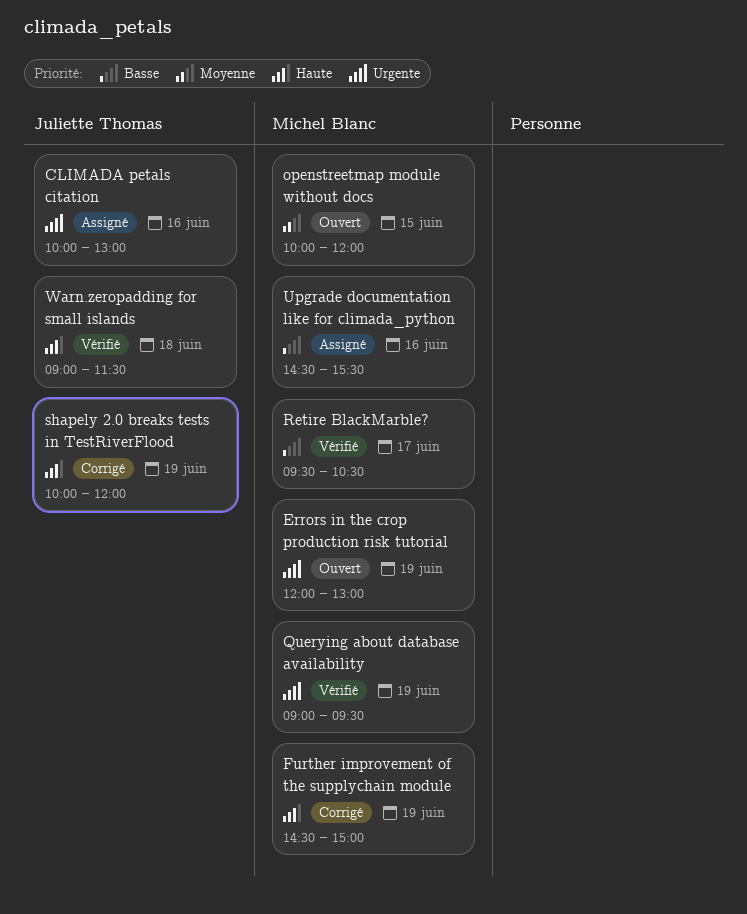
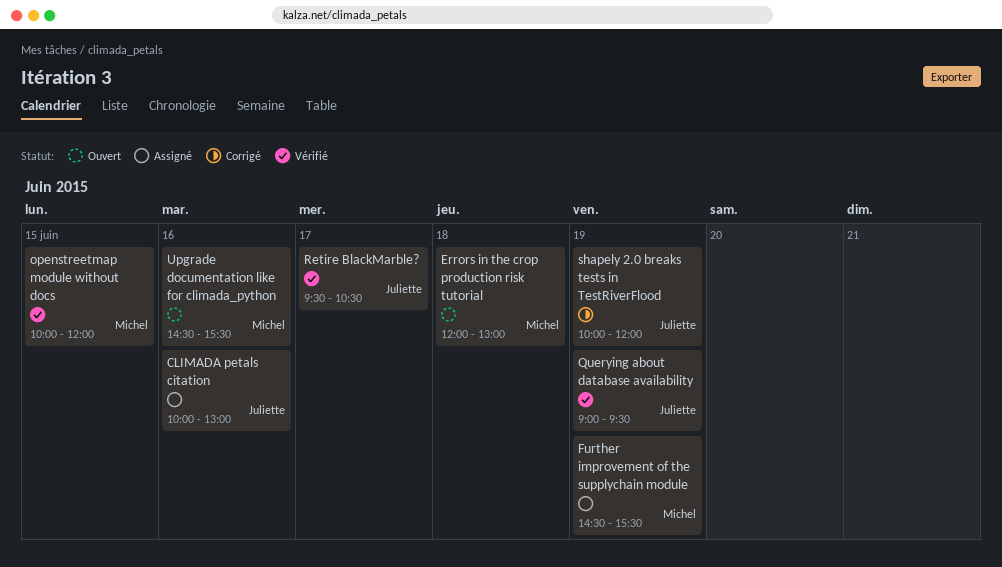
Errors in the crop production risk tutorial, day: Jun 19 -> Jun 18
Further improvement of the supplychain module, status: Corrigé -> Assigné
Further improvement of the supplychain module, ends: 15:00 -> 15:30
openstreetmap module without docs, status: Ouvert -> Vérifié
Querying about database availability, owner: Michel Blanc -> Juliette Thomas
Retire BlackMarble?, owner: Michel Blanc -> Juliette Thomas
Upgrade documentation like for climada_python, status: Assigné -> Ouvert
Warn.zeropadding for small islands: present -> none

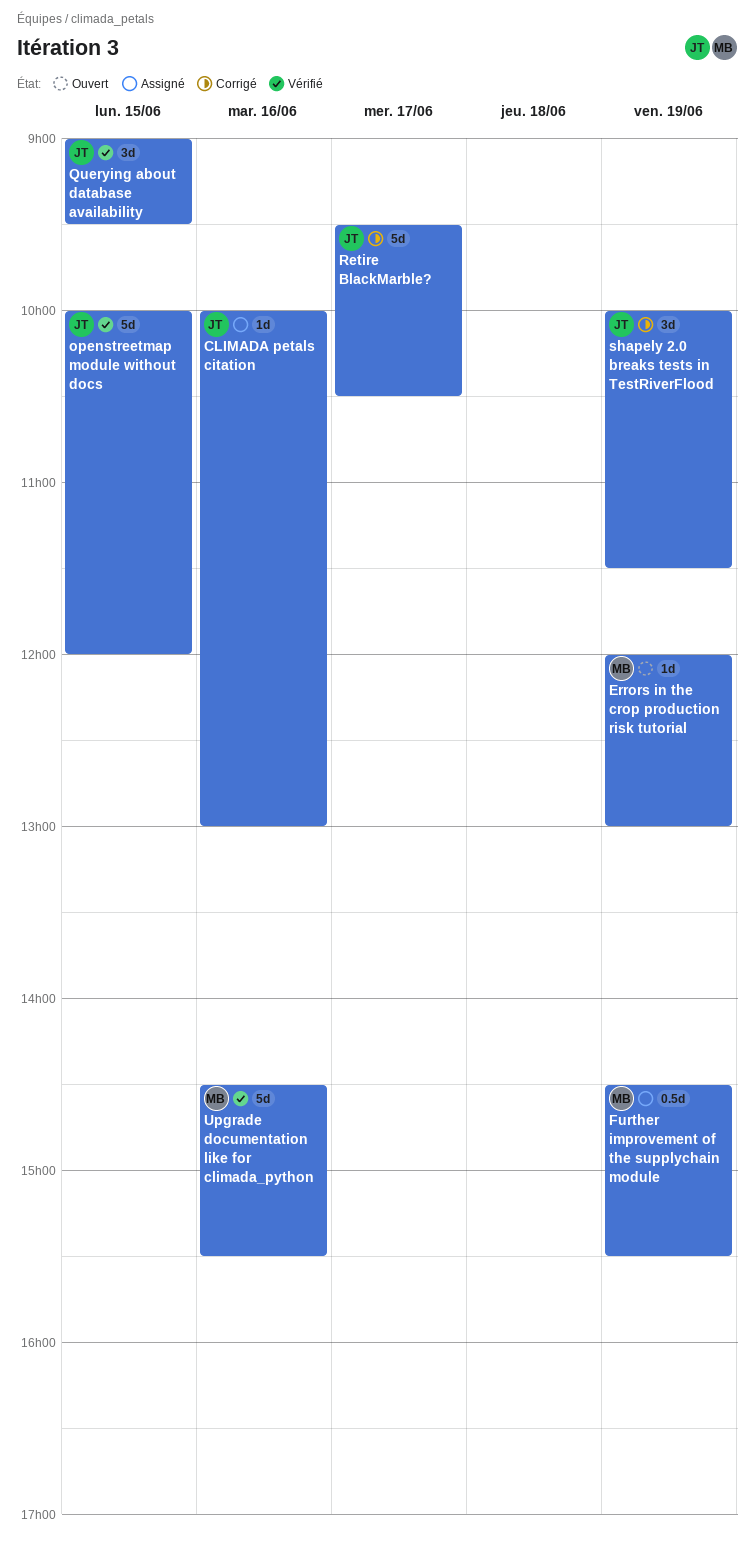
Errors in the crop production risk tutorial, day: Jun 18 -> Jun 19
openstreetmap module without docs, owner: Michel -> Juliette
Querying about database availability, day: Jun 19 -> Jun 15
Retire BlackMarble?, status: Vérifié -> Corrigé
shapely 2.0 breaks tests in TestRiverFlood, ends: 12:00 -> 11:30
Upgrade documentation like for climada_python, status: Ouvert -> Vérifié

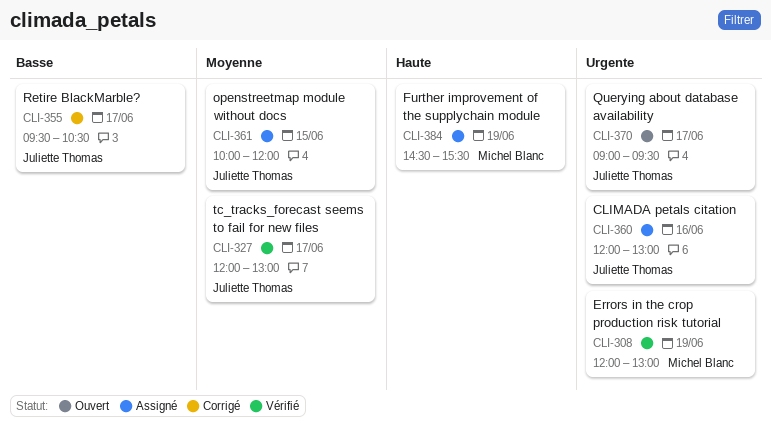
CLIMADA petals citation, begins: 10:00 -> 12:00
Errors in the crop production risk tutorial, status: Ouvert -> Vérifié
openstreetmap module without docs, status: Vérifié -> Assigné
Querying about database availability, status: Vérifié -> Ouvert
Querying about database availability, day: Jun 15 -> Jun 17
shapely 2.0 breaks tests in TestRiverFlood: present -> none
tc_tracks_forecast seems to fail for new files: none -> present
Upgrade documentation like for climada_python: present -> none

